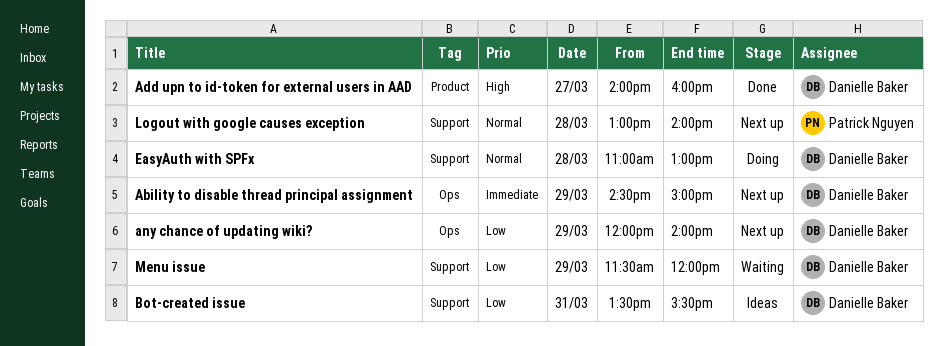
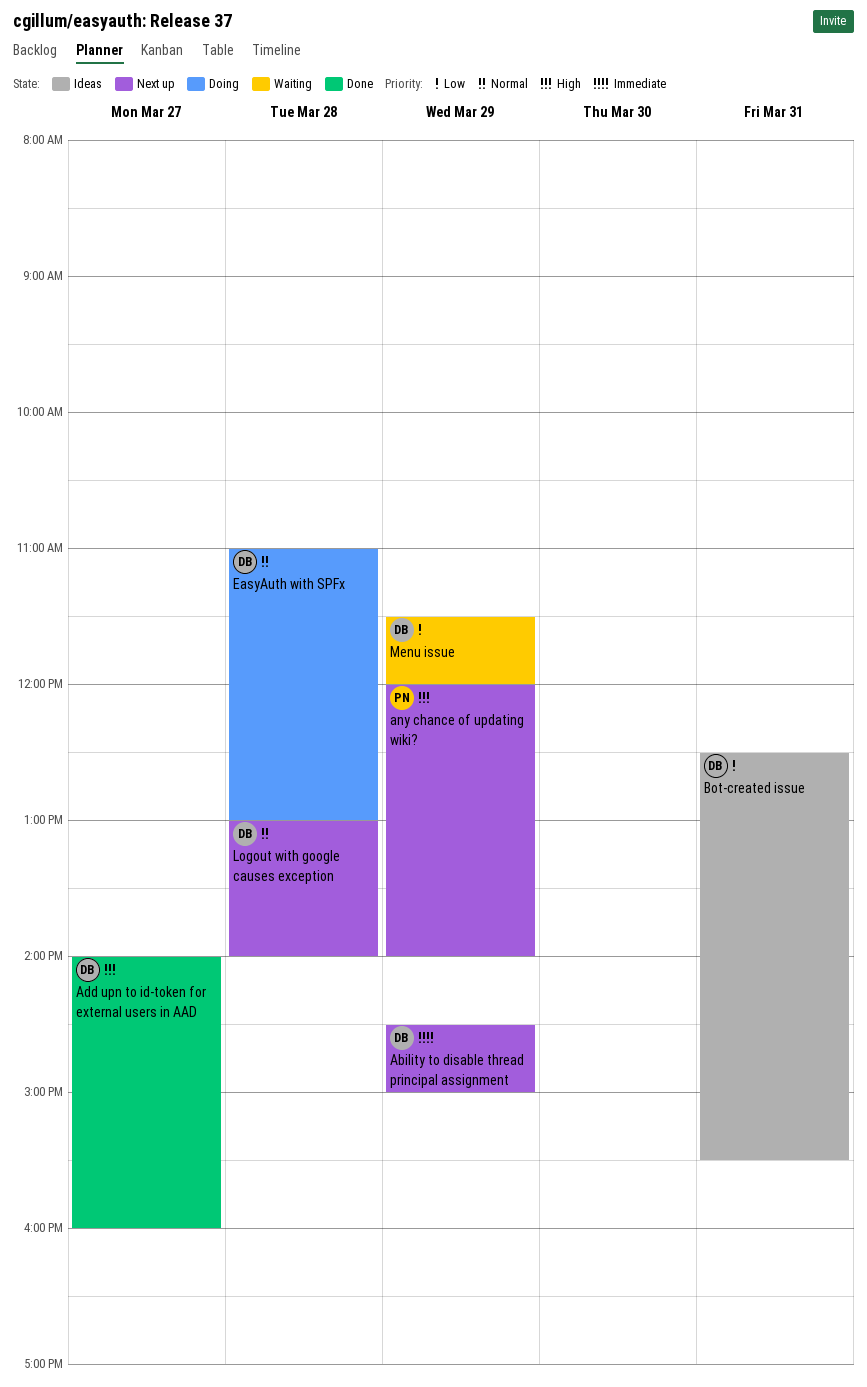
any chance of updating wiki?, owner: Danielle Baker -> Patrick Nguyen
any chance of updating wiki?, priority: Low -> High
Bot-created issue, begins: 13:30 -> 12:30
Logout with google causes exception, owner: Patrick Nguyen -> Danielle Baker

